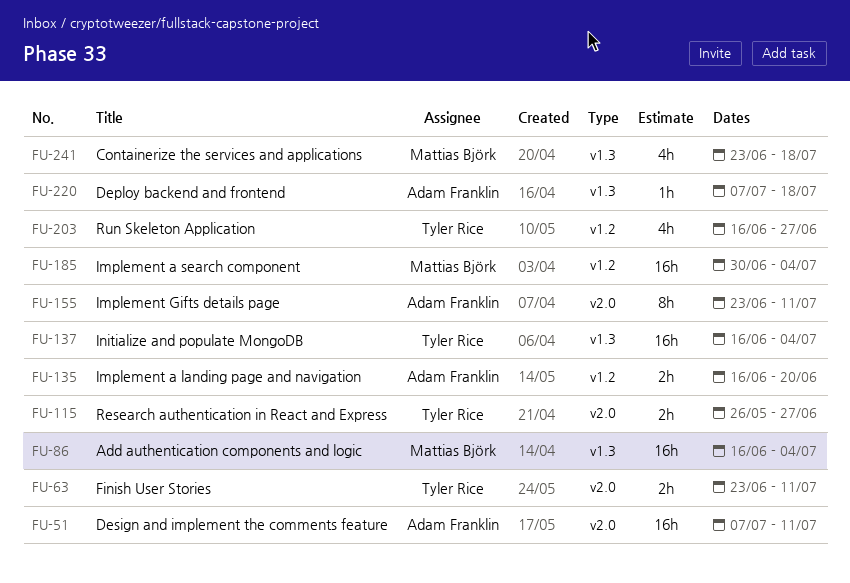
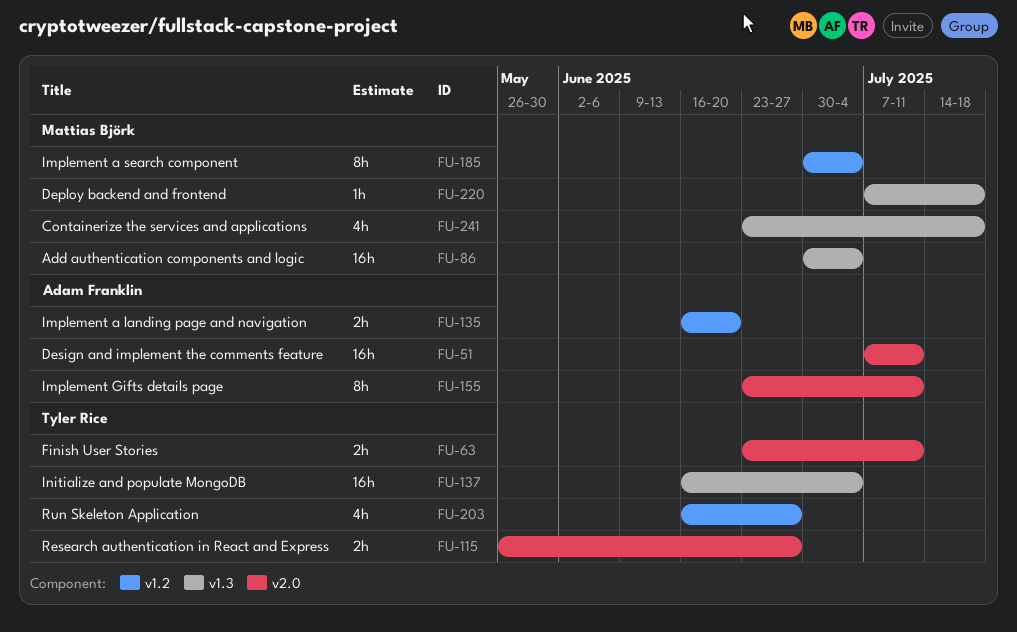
FU-86, start: Jun 16 -> Jun 30
FU-185, estimate: 16h -> 8h
FU-220, owner: Adam Franklin -> Mattias Björk

